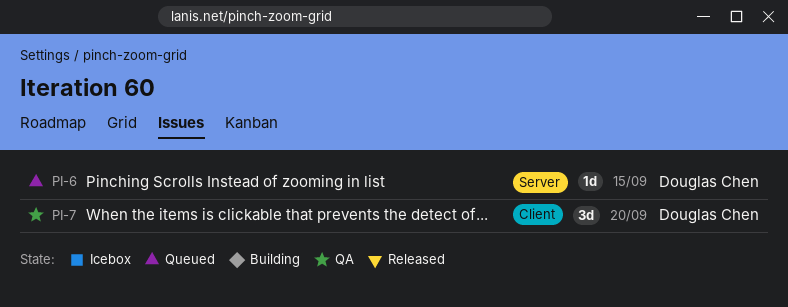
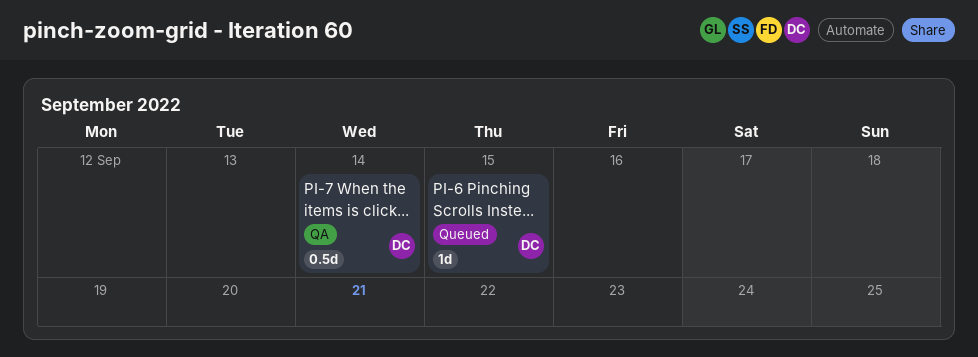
PI-7, estimate: 3d -> 0.5d
PI-7, due: Sep 20 -> Sep 14

